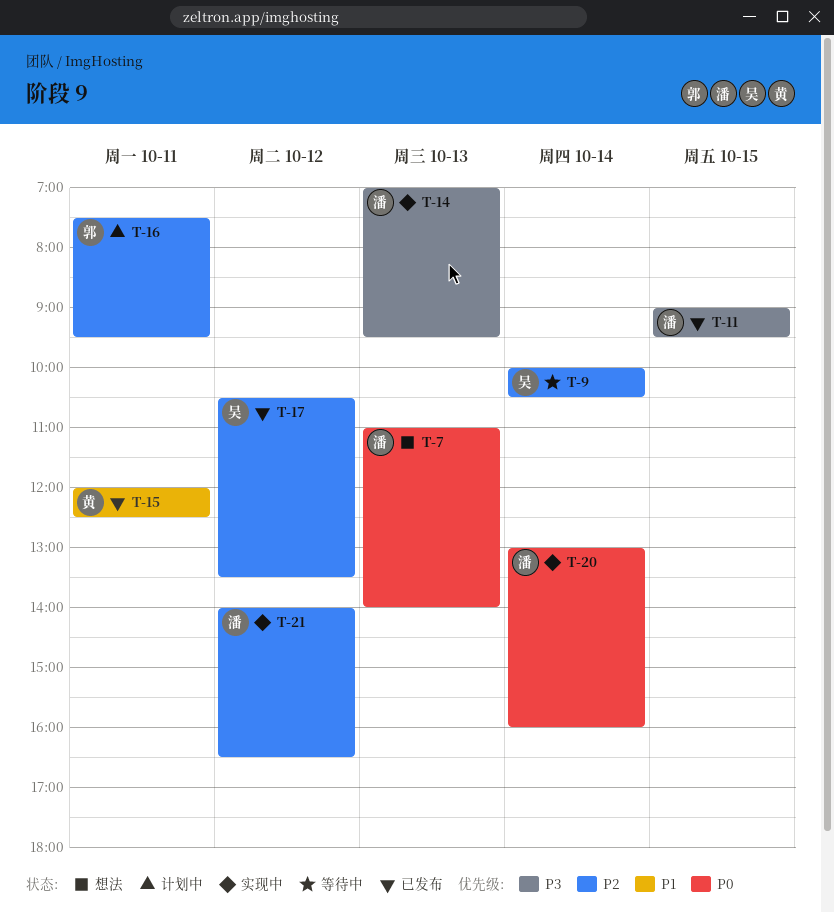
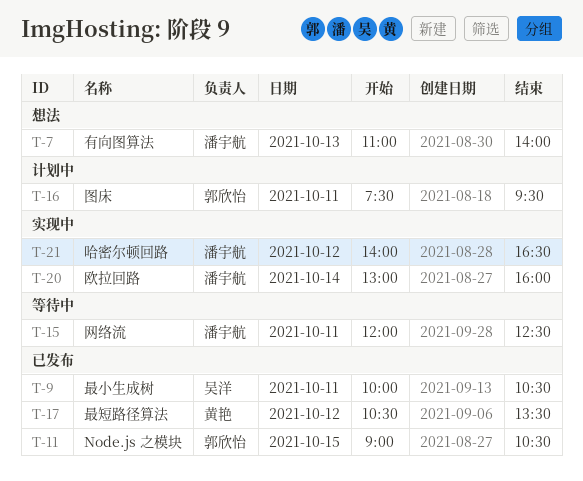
T-9, status: 等待中 -> 已发布
T-9, day: Oct 14 -> Oct 11
T-11, owner: 潘宇航 -> 郭欣怡
T-11, ends: 09:30 -> 10:30
T-14: present -> none
T-15, status: 已发布 -> 等待中
T-15, owner: 黄艳 -> 潘宇航
T-17, owner: 吴洋 -> 黄艳

